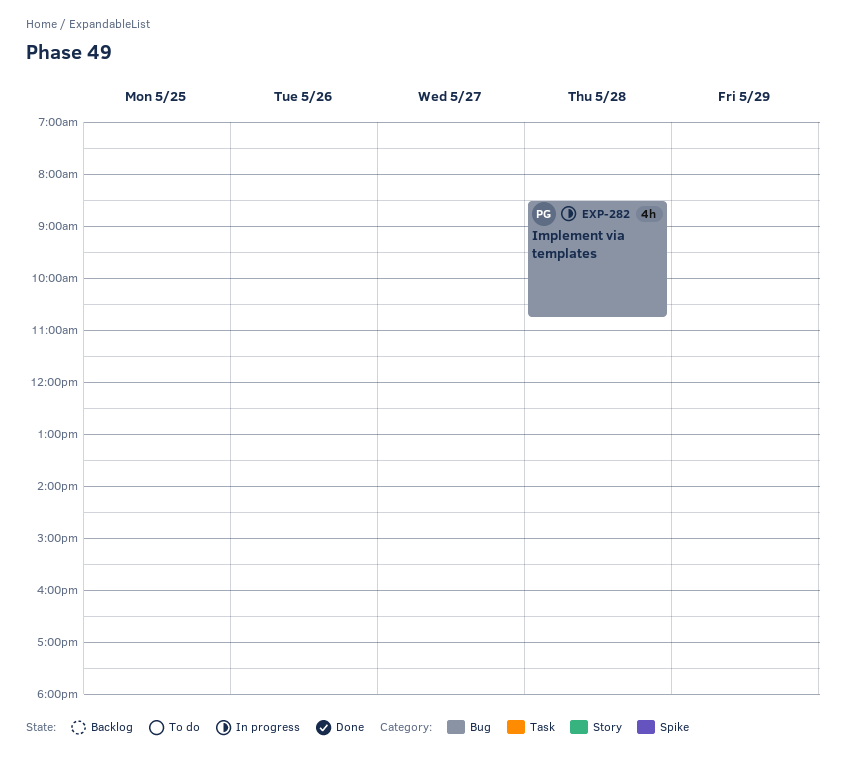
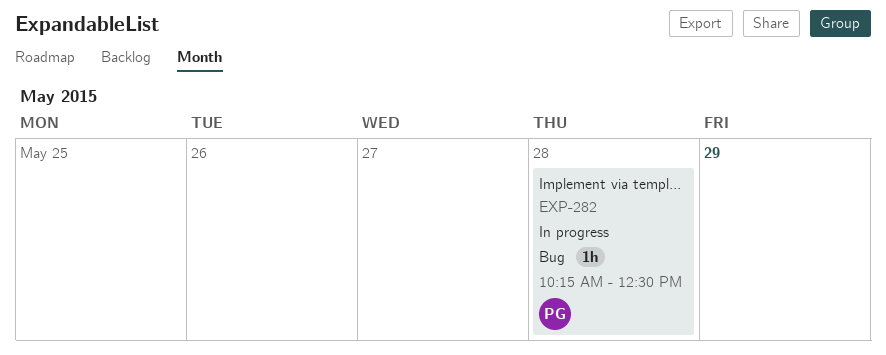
EXP-282, estimate: 4h -> 1h
EXP-282, begins: 08:30 -> 10:15
EXP-282, ends: 10:45 -> 12:30

